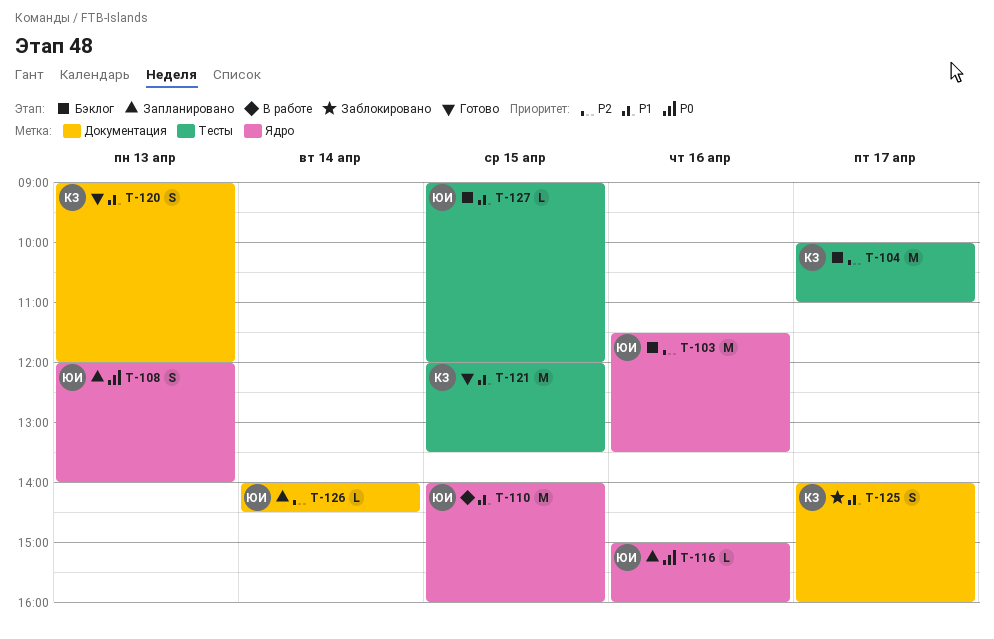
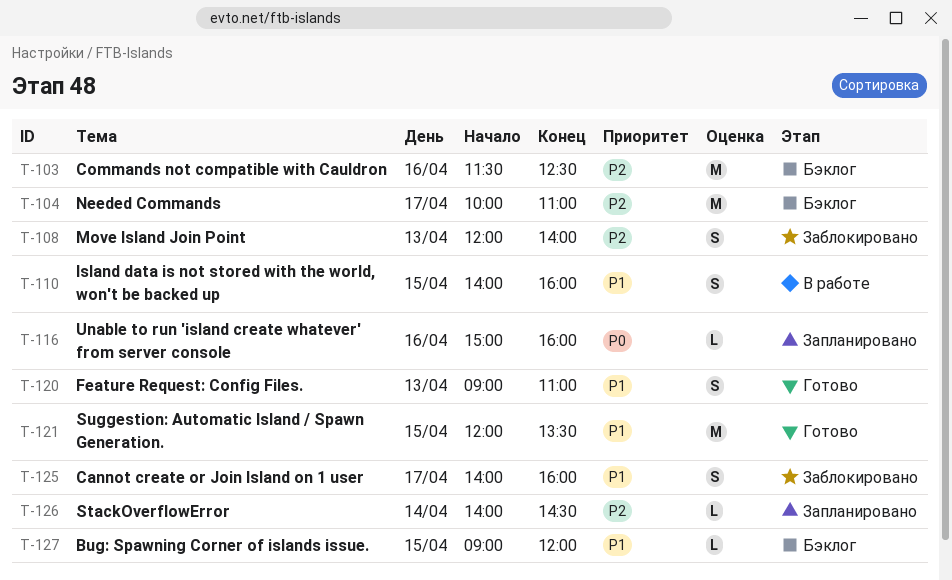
T-103, ends: 13:30 -> 12:30
T-108, status: Запланировано -> Заблокировано
T-108, priority: P0 -> P2
T-110, estimate: M -> S
T-120, ends: 12:00 -> 11:00

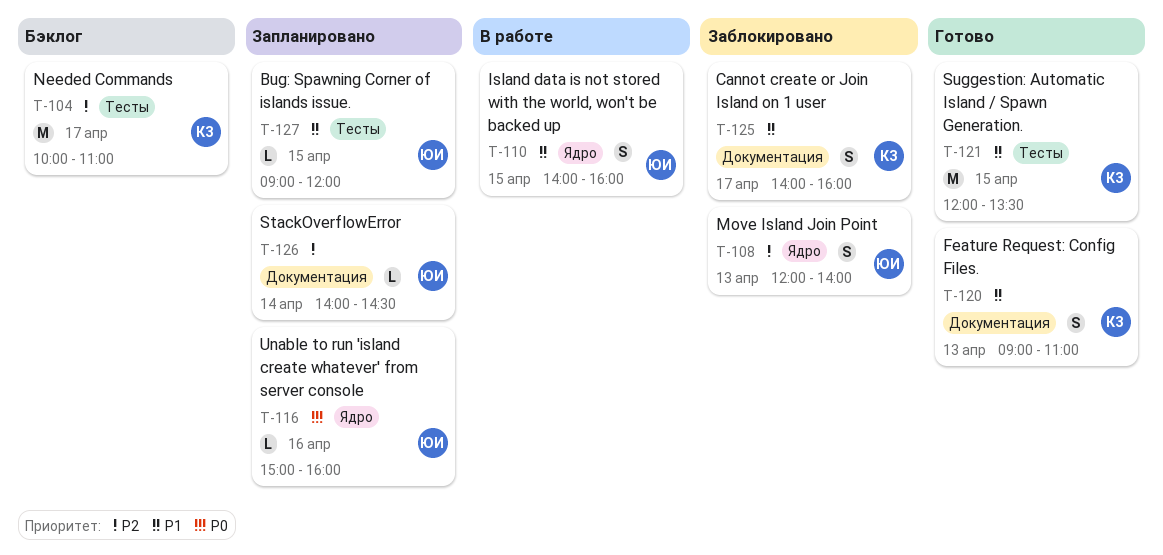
T-103: present -> none
T-127, status: Бэклог -> Запланировано

